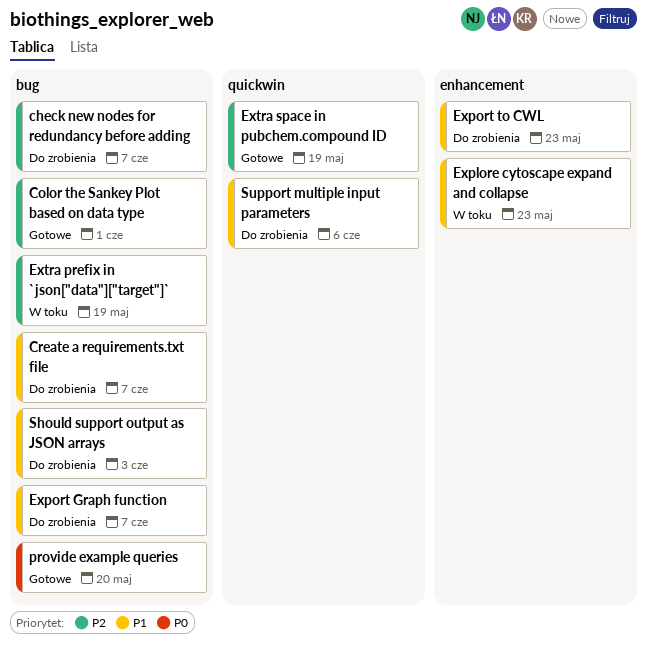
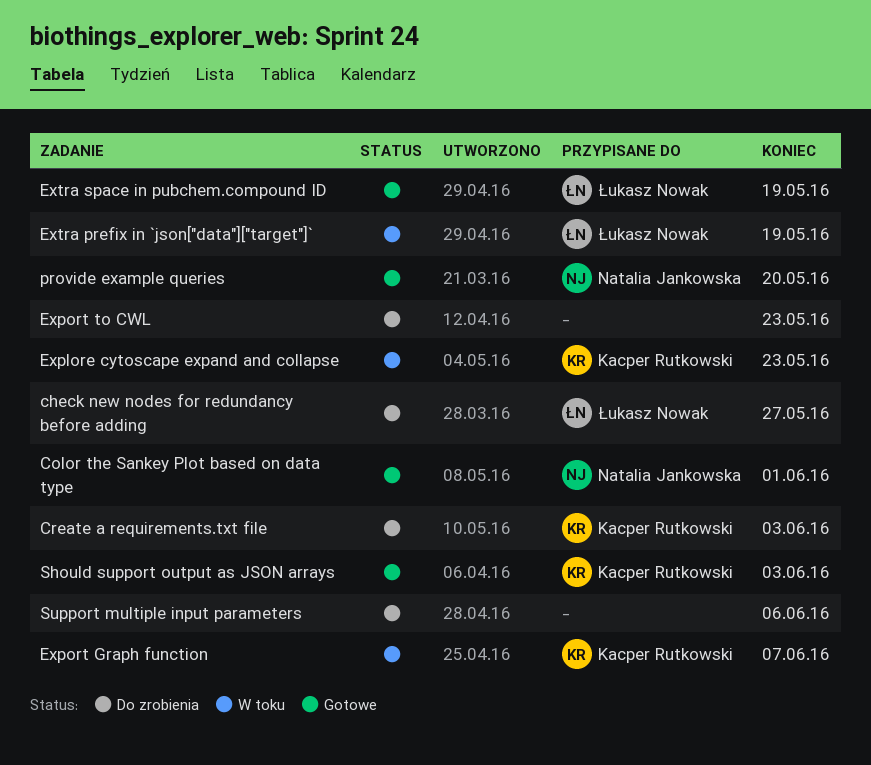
check new nodes for redundancy before adding, due: Jun 7 -> May 27
Create a requirements.txt file, due: Jun 7 -> Jun 3
Export Graph function, status: Do zrobienia -> W toku
Should support output as JSON arrays, status: Do zrobienia -> Gotowe

